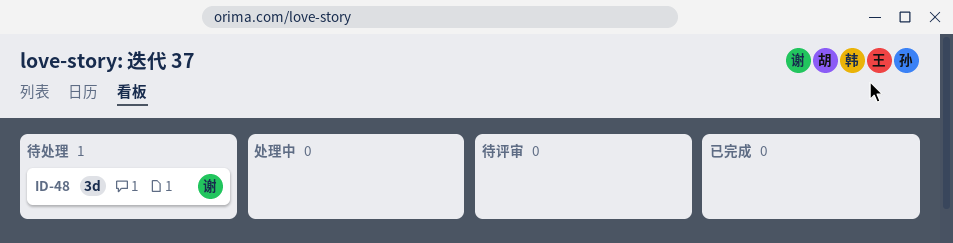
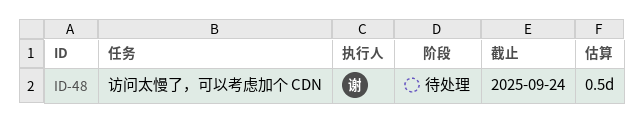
ID-48, estimate: 3d -> 0.5d

